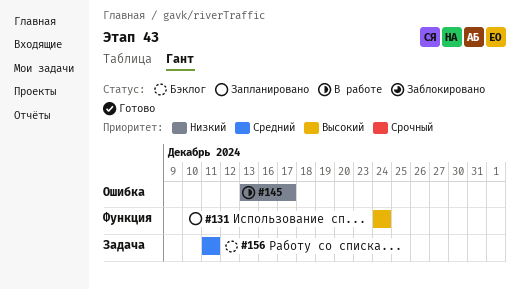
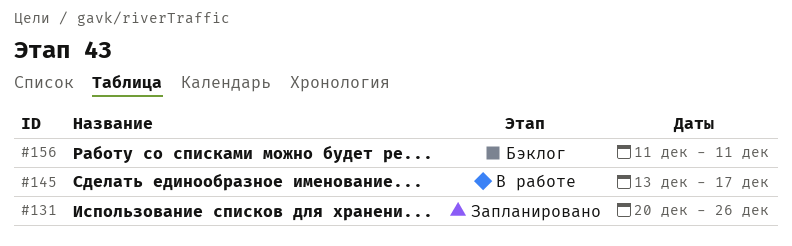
#131, start: Dec 24 -> Dec 20
#131, due: Dec 24 -> Dec 26

